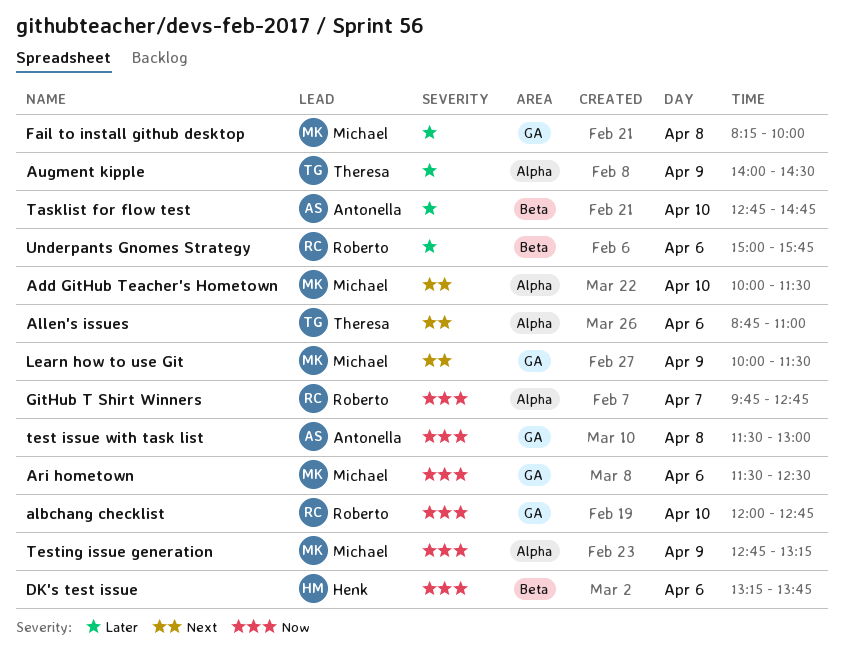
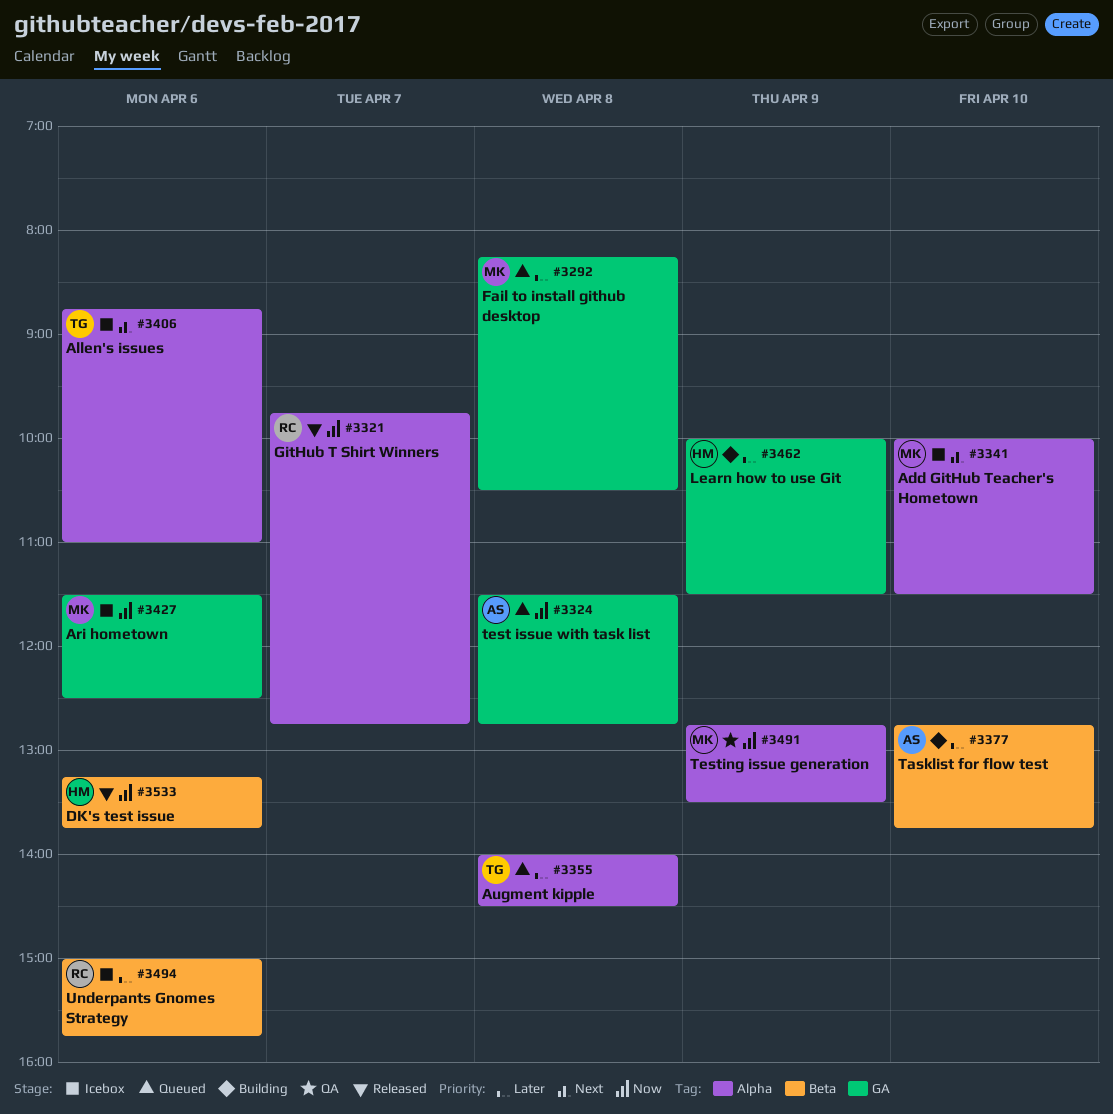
albchang checklist: present -> none
Augment kipple, day: Apr 9 -> Apr 8
Fail to install github desktop, ends: 10:00 -> 10:30
Learn how to use Git, owner: Michael -> Henk
Learn how to use Git, priority: Next -> Later
Tasklist for flow test, ends: 14:45 -> 13:45
test issue with task list, ends: 13:00 -> 12:45
Testing issue generation, ends: 13:15 -> 13:30

